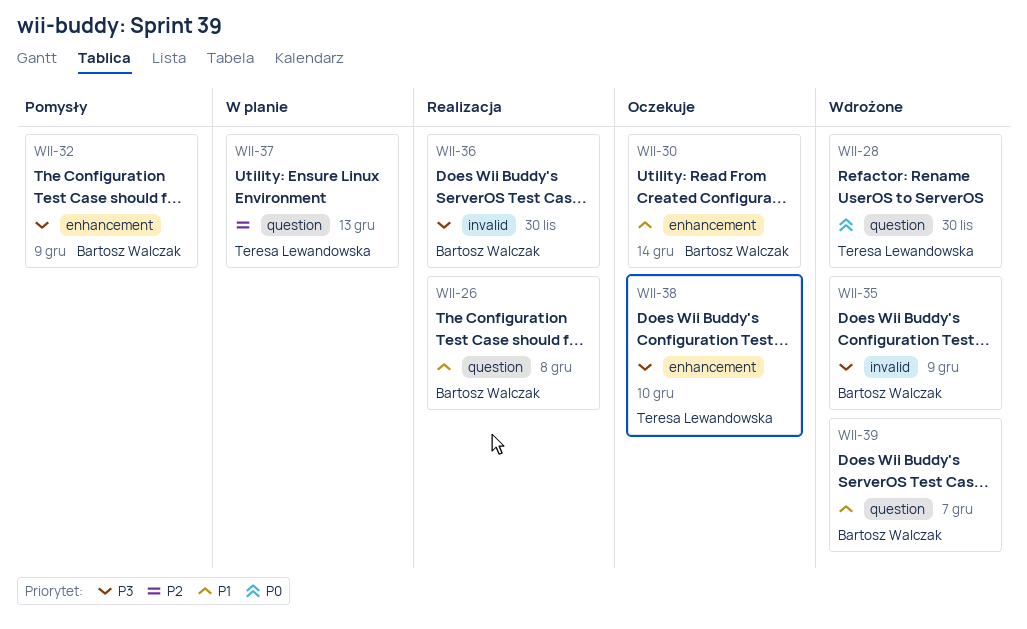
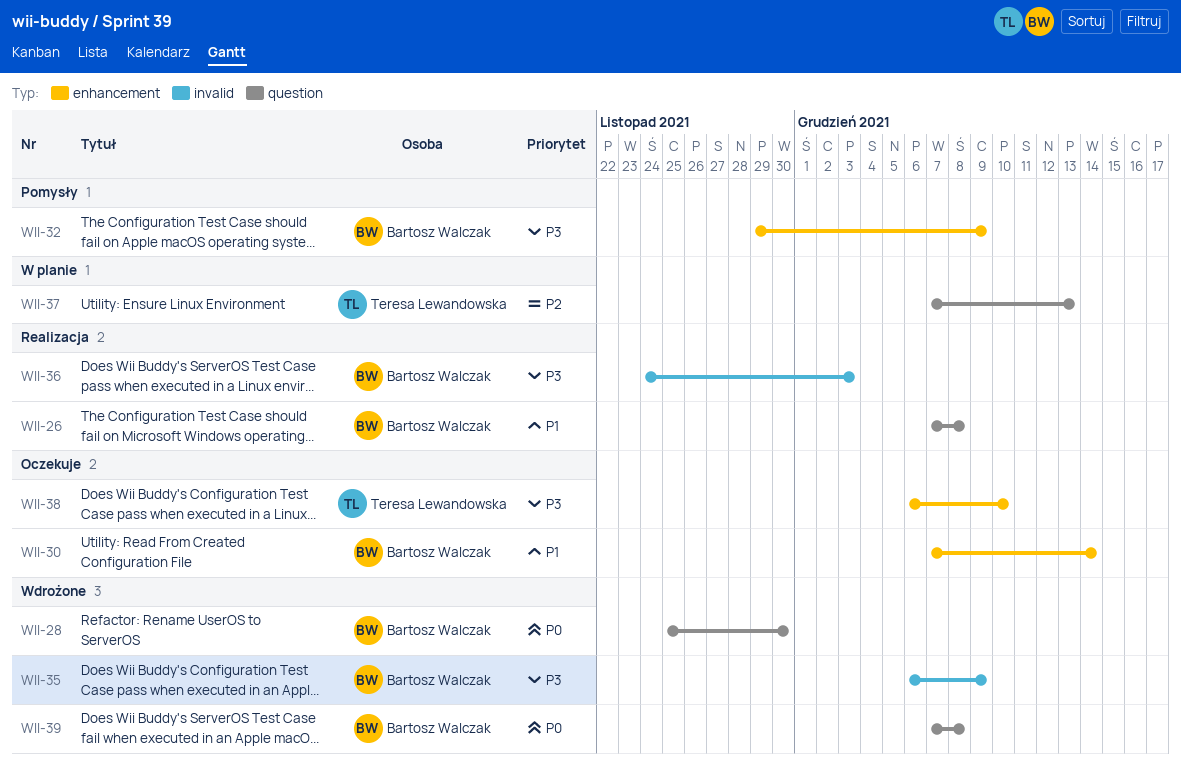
WII-28, owner: Teresa Lewandowska -> Bartosz Walczak
WII-36, due: Nov 30 -> Dec 3
WII-39, priority: P1 -> P0
WII-39, due: Dec 7 -> Dec 8

